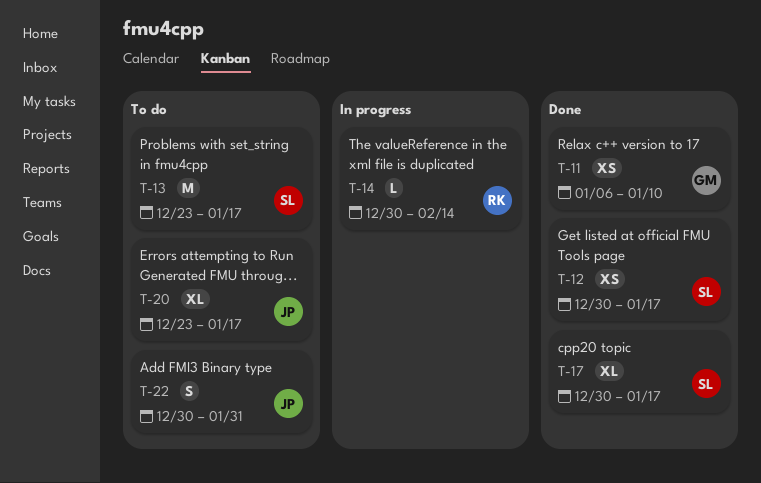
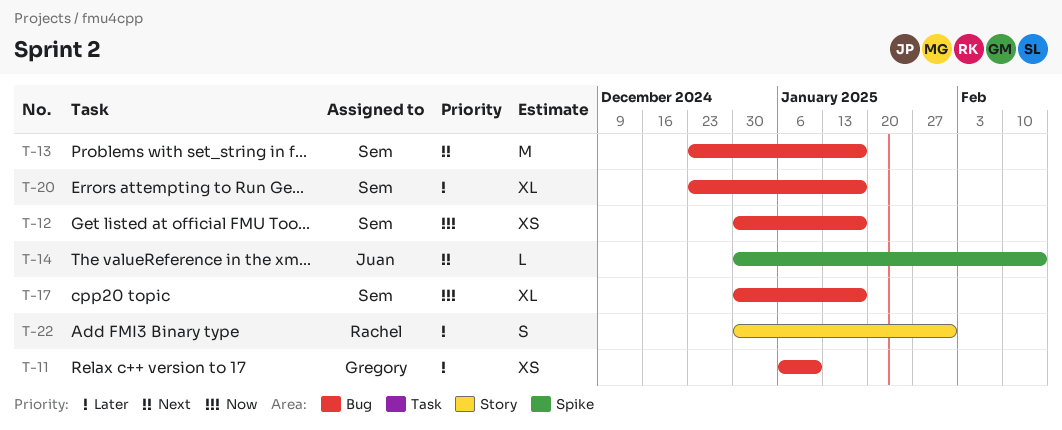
T-14, owner: Rachel -> Juan
T-20, owner: Juan -> Sem
T-22, owner: Juan -> Rachel

